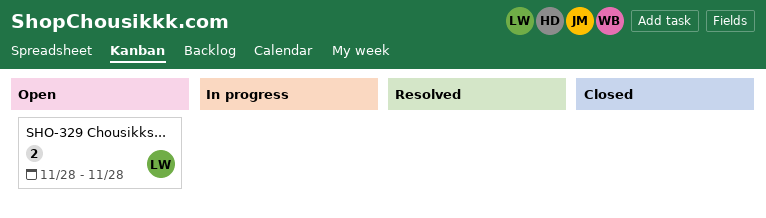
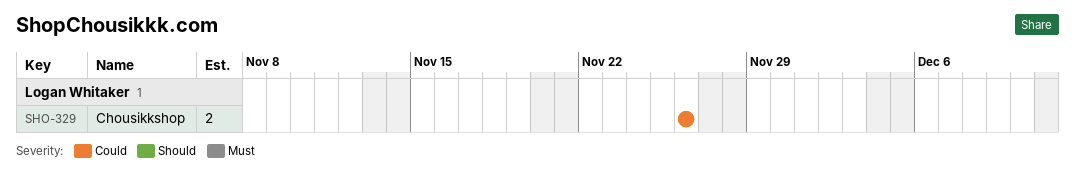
SHO-329, start: Nov 28 -> Nov 26
SHO-329, due: Nov 28 -> Nov 26

